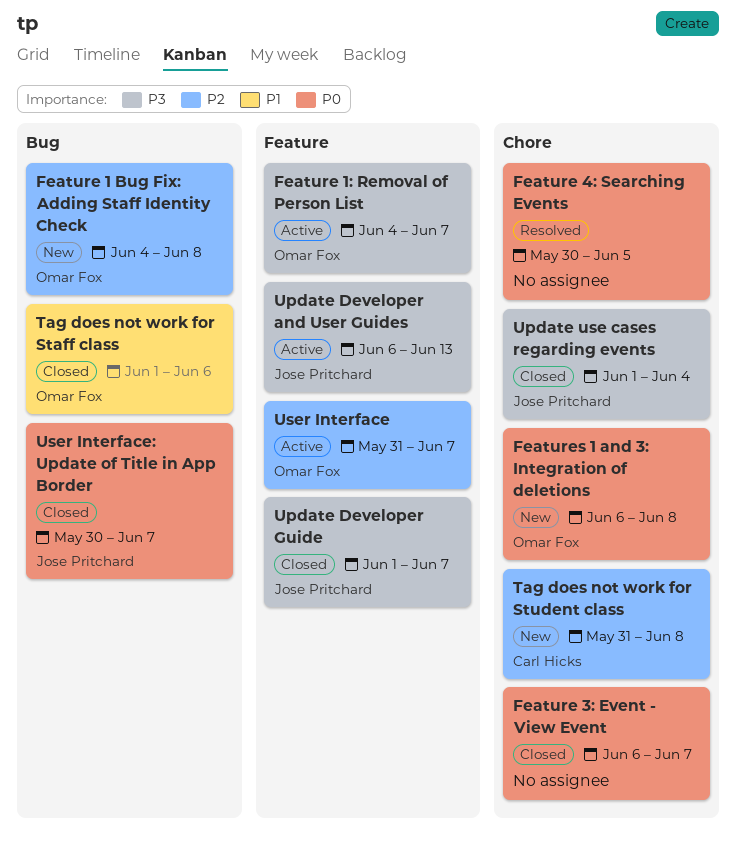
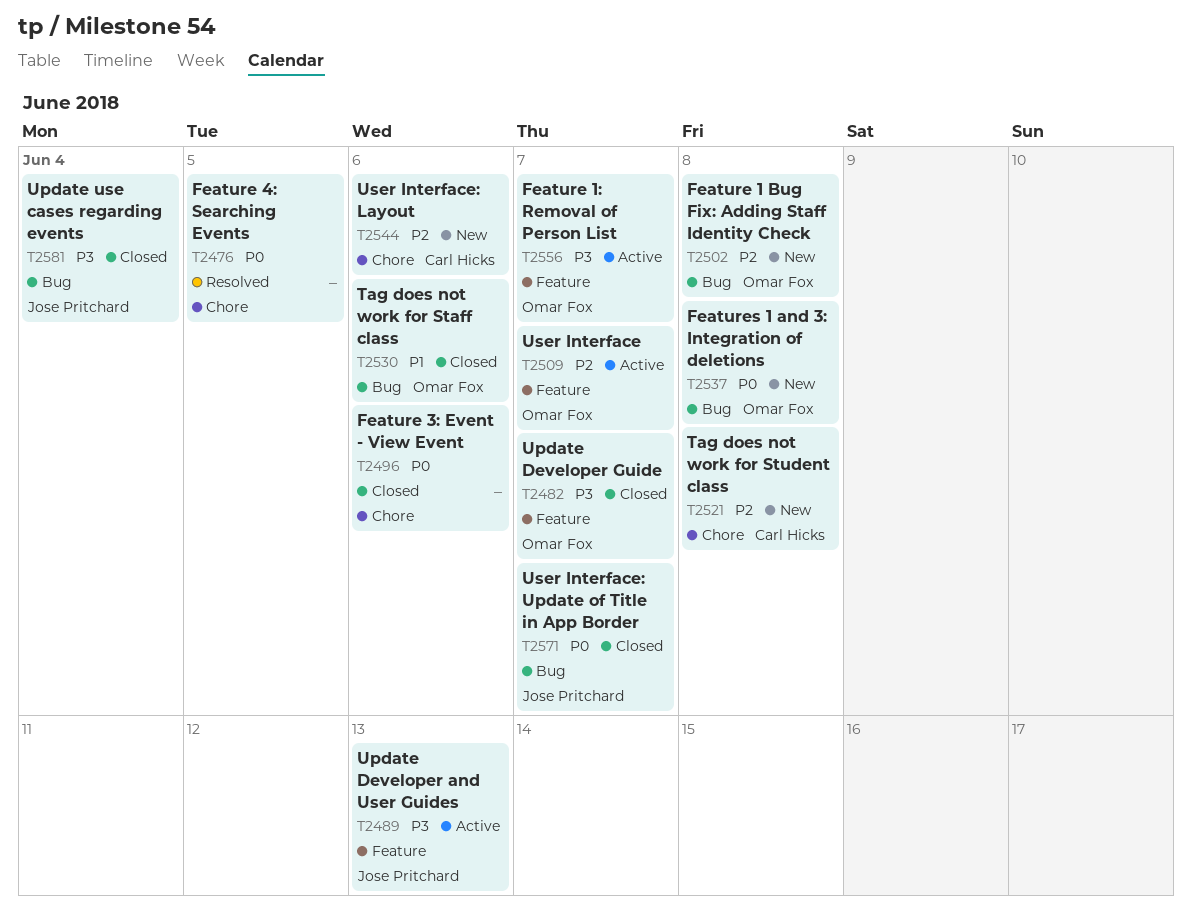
Feature 3: Event - View Event, due: Jun 7 -> Jun 6
Features 1 and 3: Integration of deletions, label: Chore -> Bug
Update Developer Guide, owner: Jose Pritchard -> Omar Fox
Update use cases regarding events, label: Chore -> Bug
User Interface: Layout: none -> present

